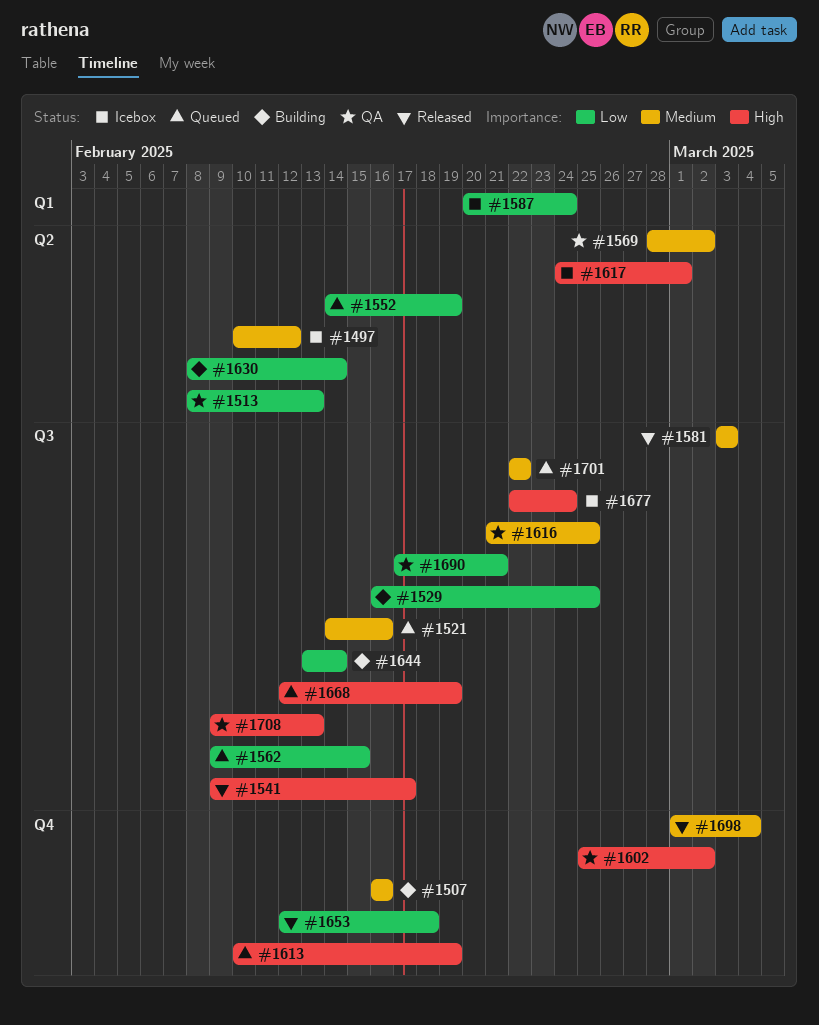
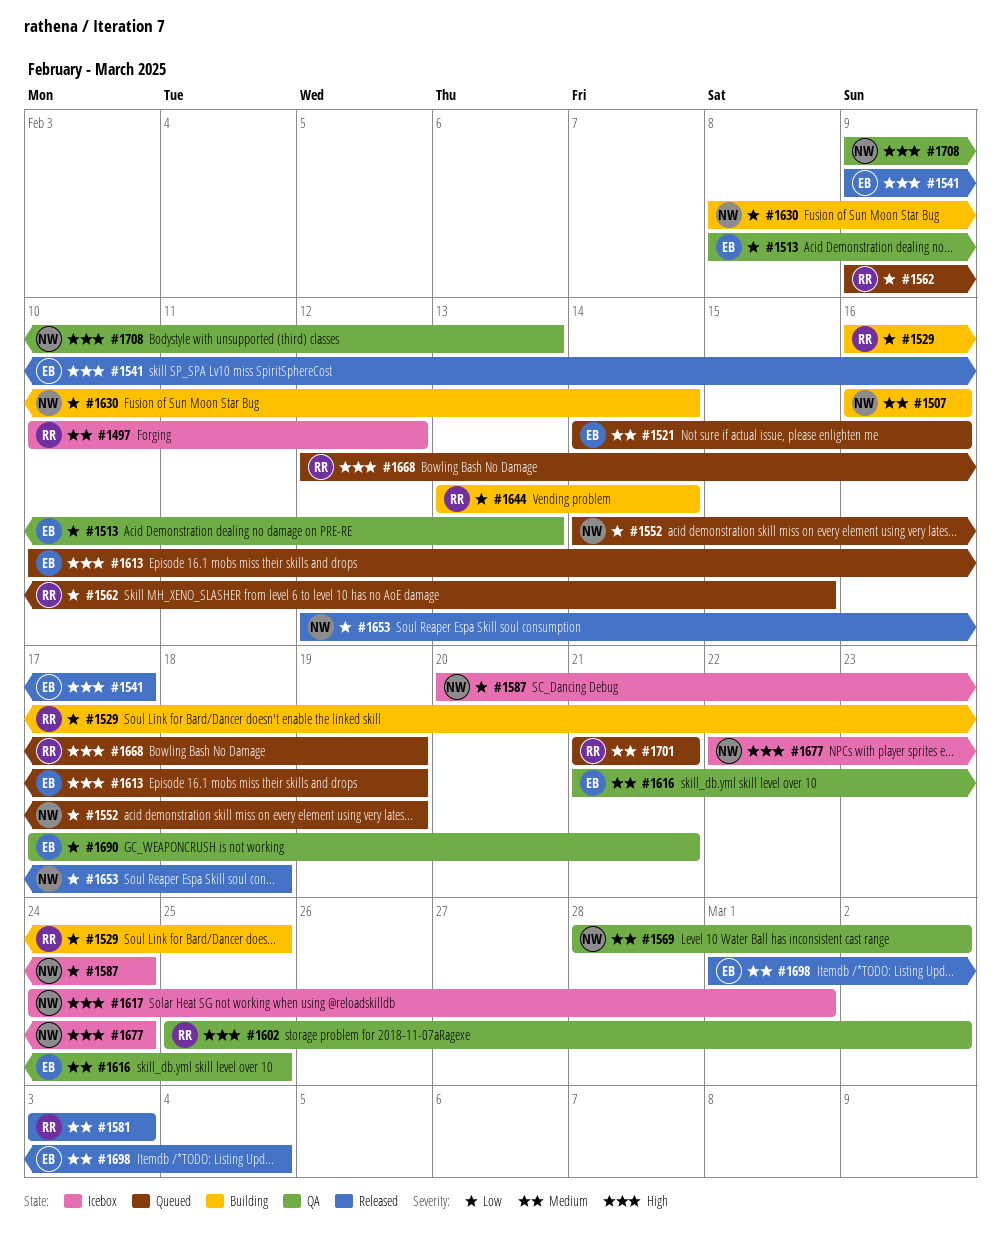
#1701, start: Feb 22 -> Feb 21
#1701, due: Feb 22 -> Feb 21

